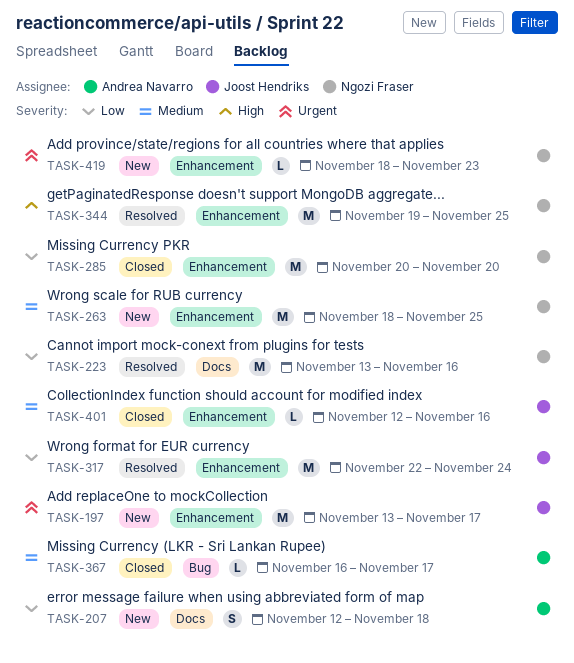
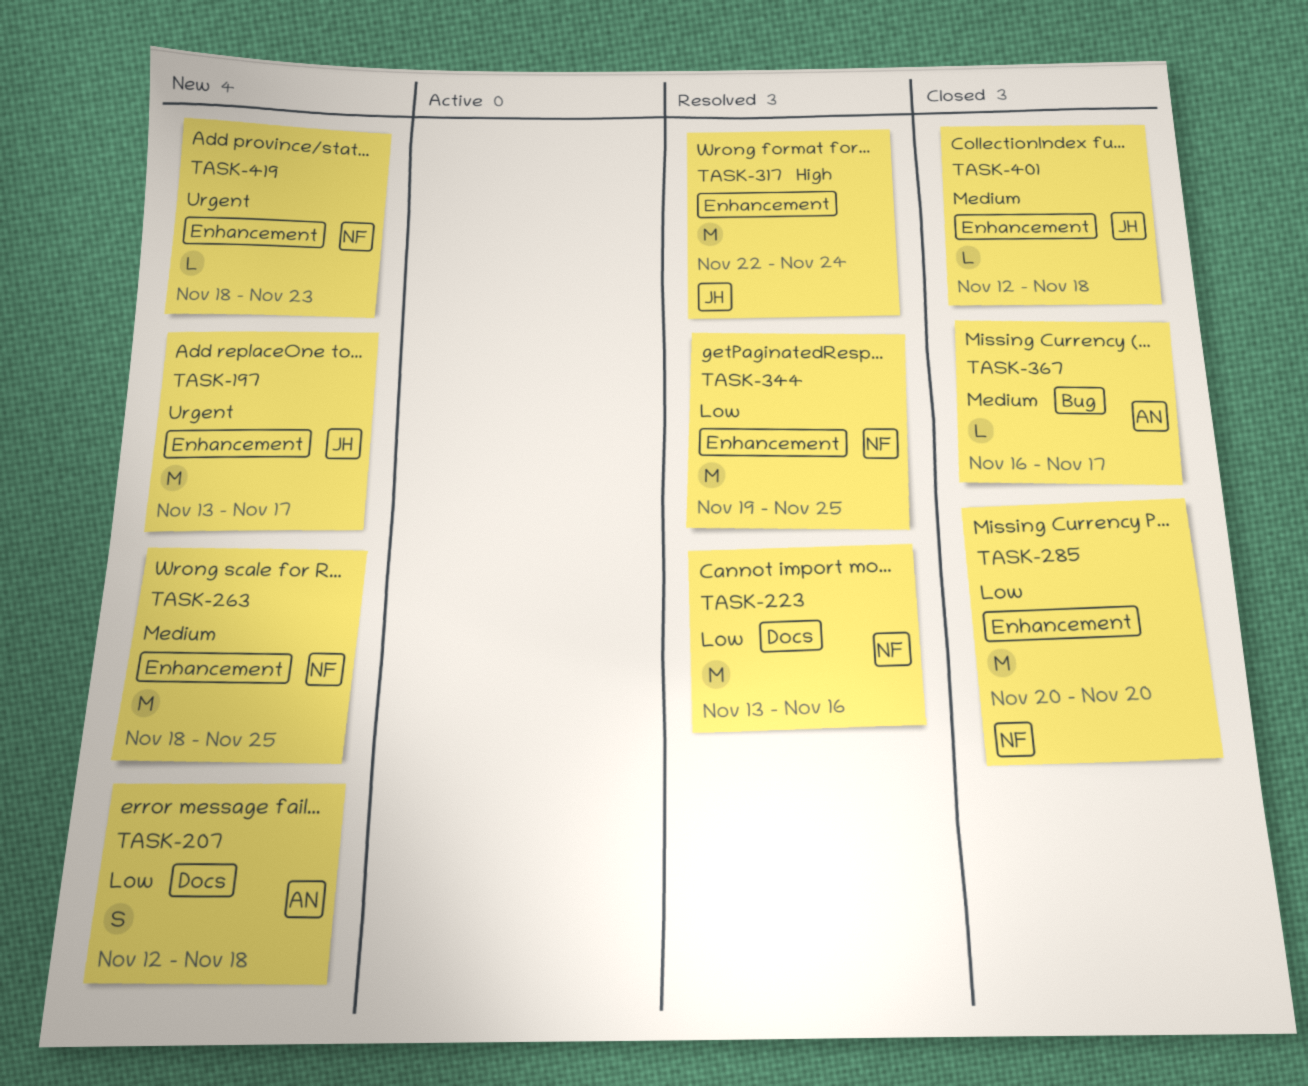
TASK-317, priority: Low -> High
TASK-344, priority: High -> Low
TASK-401, due: Nov 16 -> Nov 18

